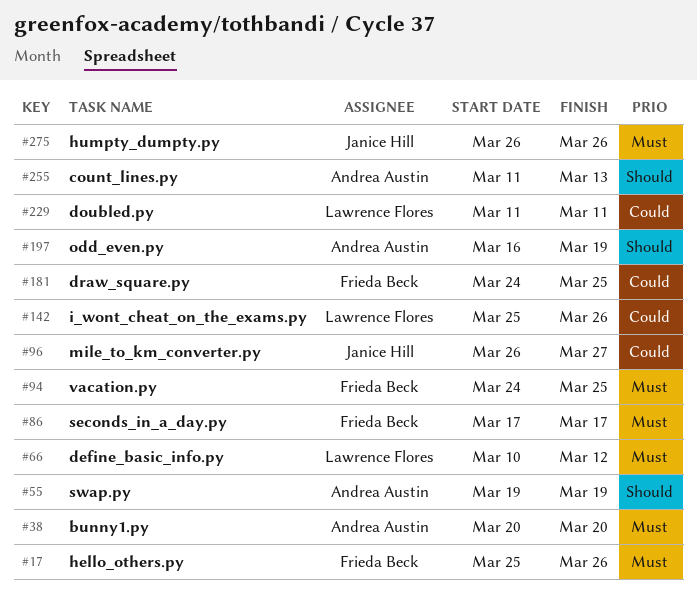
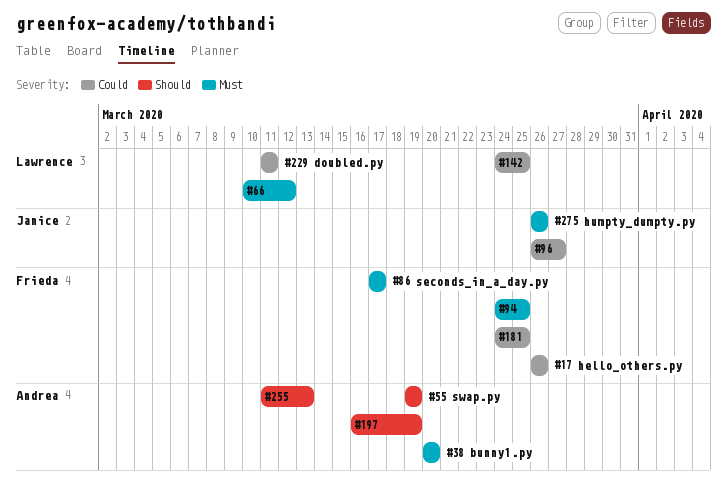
#17, priority: Must -> Could
#17, start: Mar 25 -> Mar 26
#142, start: Mar 25 -> Mar 24
#142, due: Mar 26 -> Mar 25

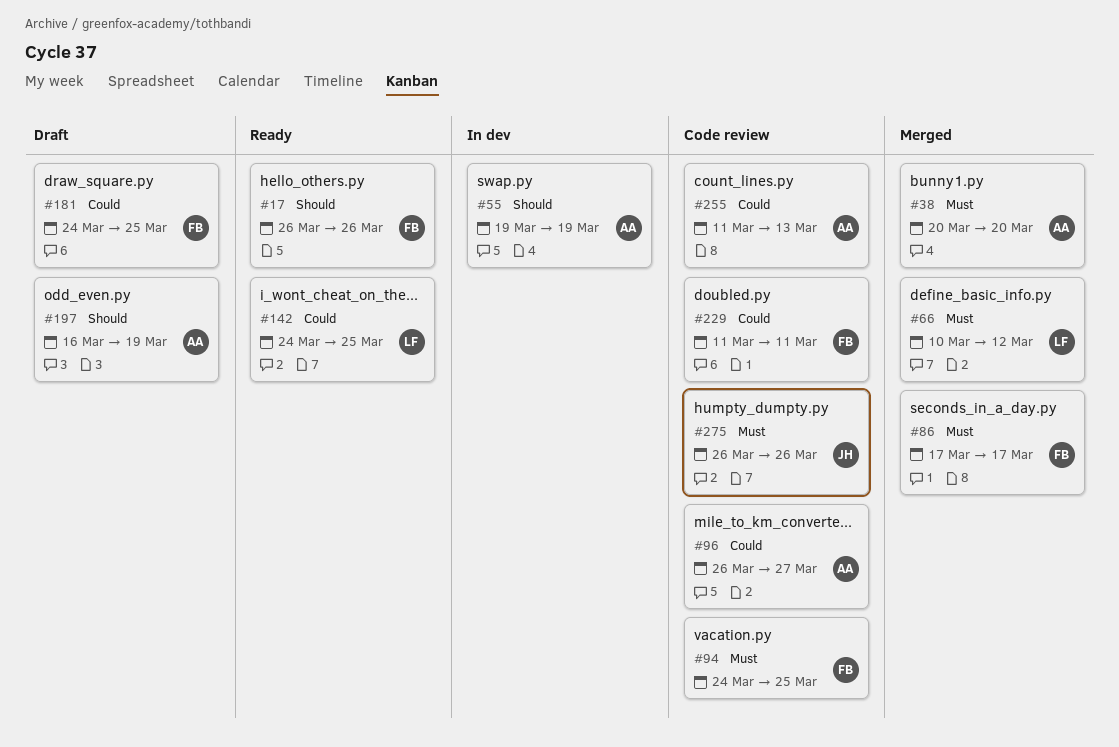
#17, priority: Could -> Should
#96, owner: Janice -> Andrea
#229, owner: Lawrence -> Frieda
#255, priority: Should -> Could

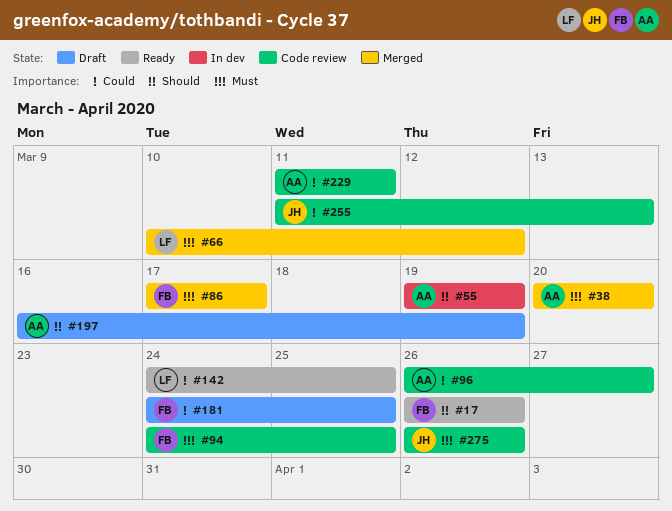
#229, owner: FB -> AA
#255, owner: AA -> JH

